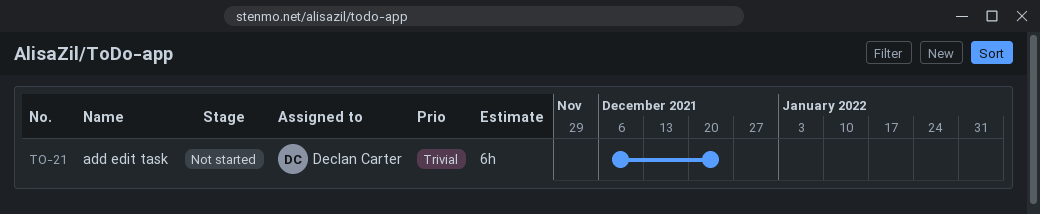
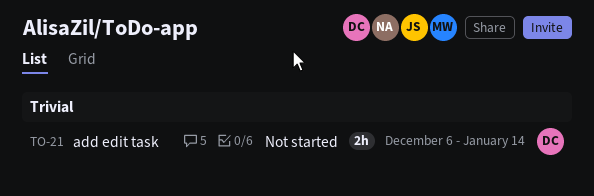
TO-21, estimate: 6h -> 2h
TO-21, due: Dec 24 -> Jan 14

